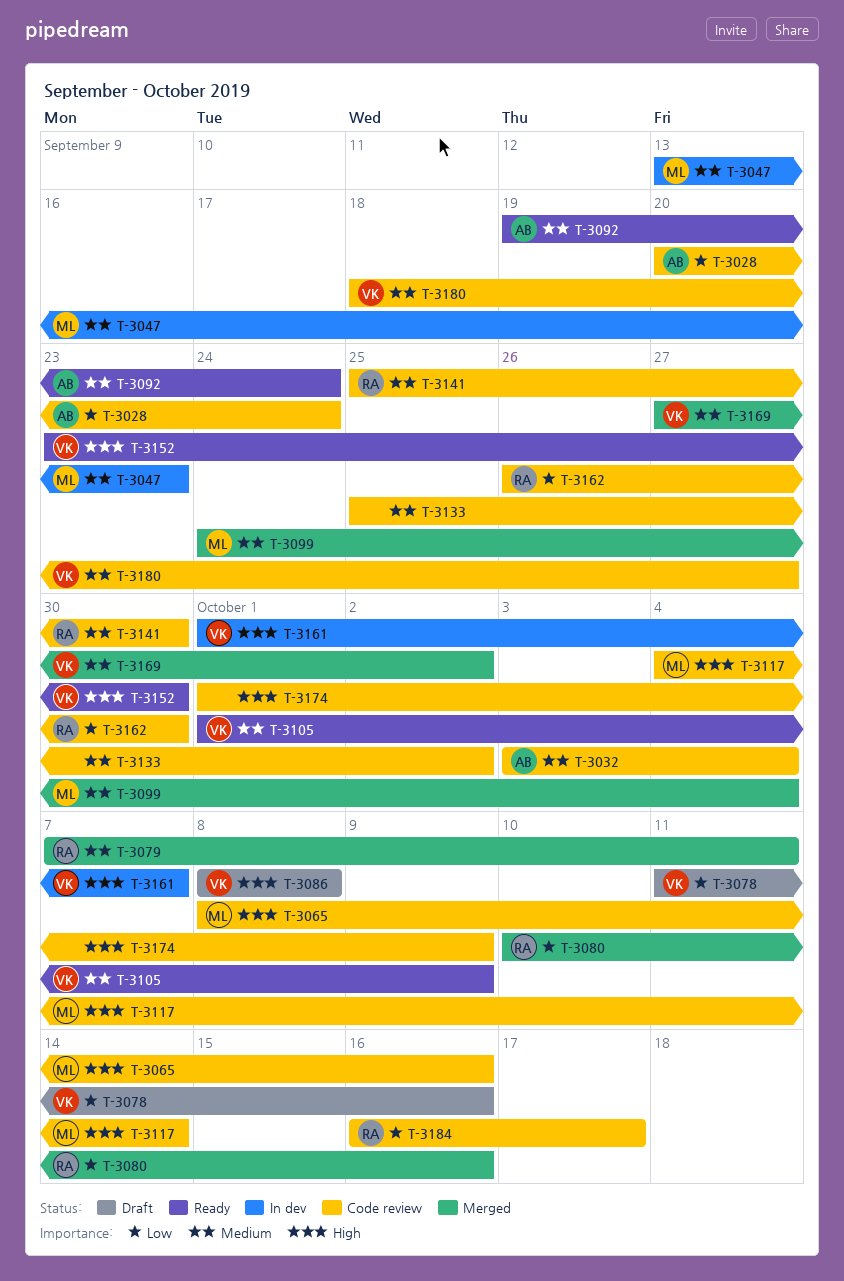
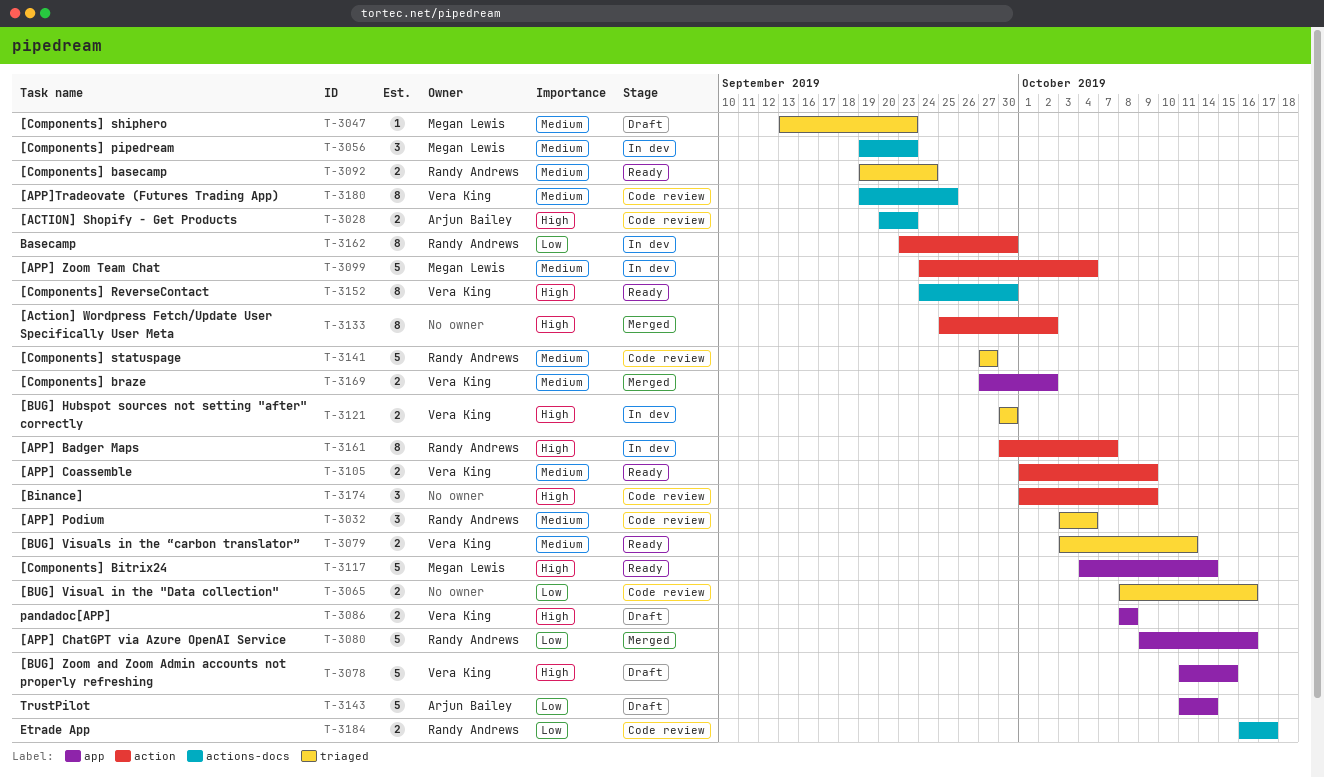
T-3028, priority: Low -> High
T-3028, due: Sep 24 -> Sep 23
T-3032, owner: Arjun Bailey -> Randy Andrews
T-3047, status: In dev -> Draft
T-3056: none -> present
T-3065, owner: Megan Lewis -> none
T-3065, priority: High -> Low
T-3078, priority: Low -> High
T-3078, due: Oct 16 -> Oct 15
T-3079, status: Merged -> Ready
T-3079, owner: Randy Andrews -> Vera King
T-3079, start: Oct 7 -> Oct 3
T-3080, start: Oct 10 -> Oct 9
T-3092, owner: Arjun Bailey -> Randy Andrews
T-3099, status: Merged -> In dev
T-3117, status: Code review -> Ready
T-3121: none -> present
T-3133, status: Code review -> Merged
T-3133, priority: Medium -> High
T-3141, start: Sep 25 -> Sep 27
T-3141, due: Sep 30 -> Sep 27
T-3143: none -> present
T-3152, start: Sep 23 -> Sep 24
T-3161, owner: Vera King -> Randy Andrews
T-3161, start: Oct 1 -> Sep 30
T-3162, status: Code review -> In dev
T-3162, start: Sep 26 -> Sep 23
T-3180, start: Sep 18 -> Sep 19
T-3180, due: Sep 27 -> Sep 25

